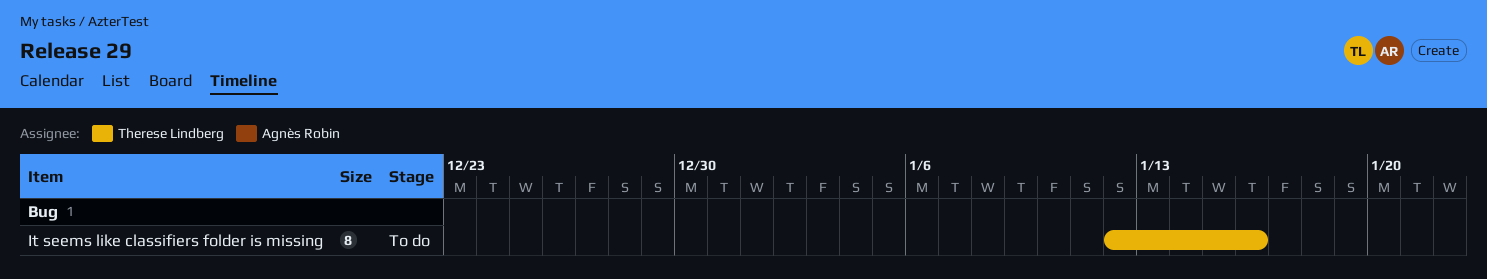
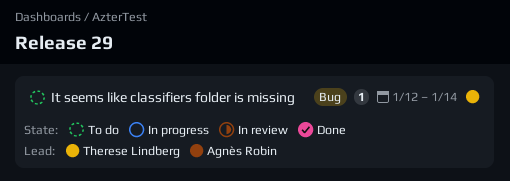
It seems like classifiers folder is missing, estimate: 8 -> 1
It seems like classifiers folder is missing, due: Jan 16 -> Jan 14

